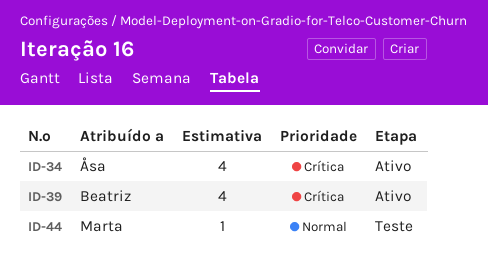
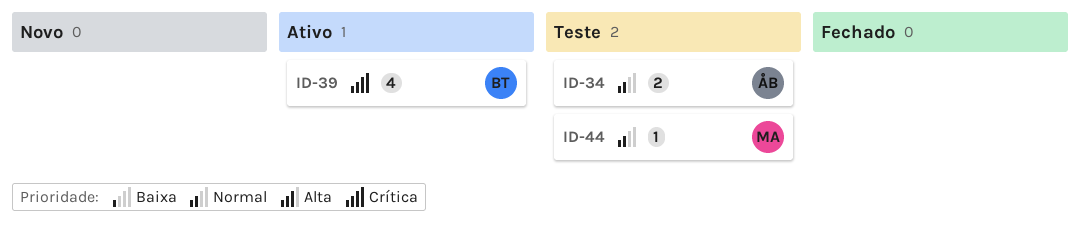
ID-34, status: Ativo -> Teste
ID-34, priority: Crítica -> Normal
ID-34, estimate: 4 -> 2

